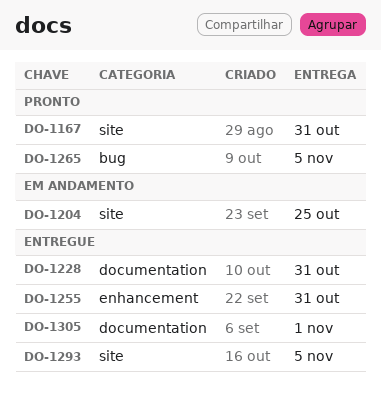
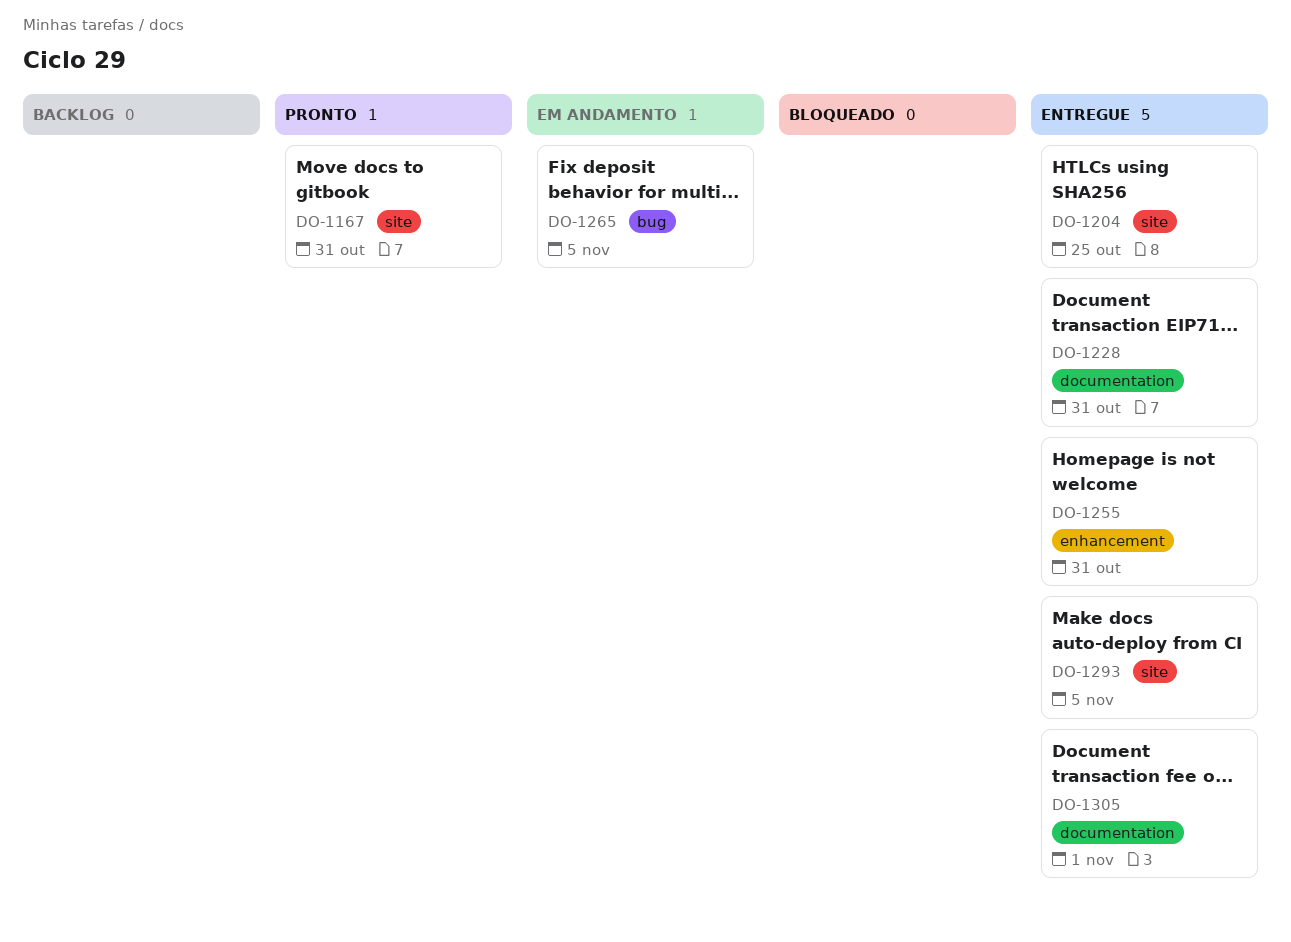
DO-1204, status: Em andamento -> Entregue
DO-1265, status: Pronto -> Em andamento

